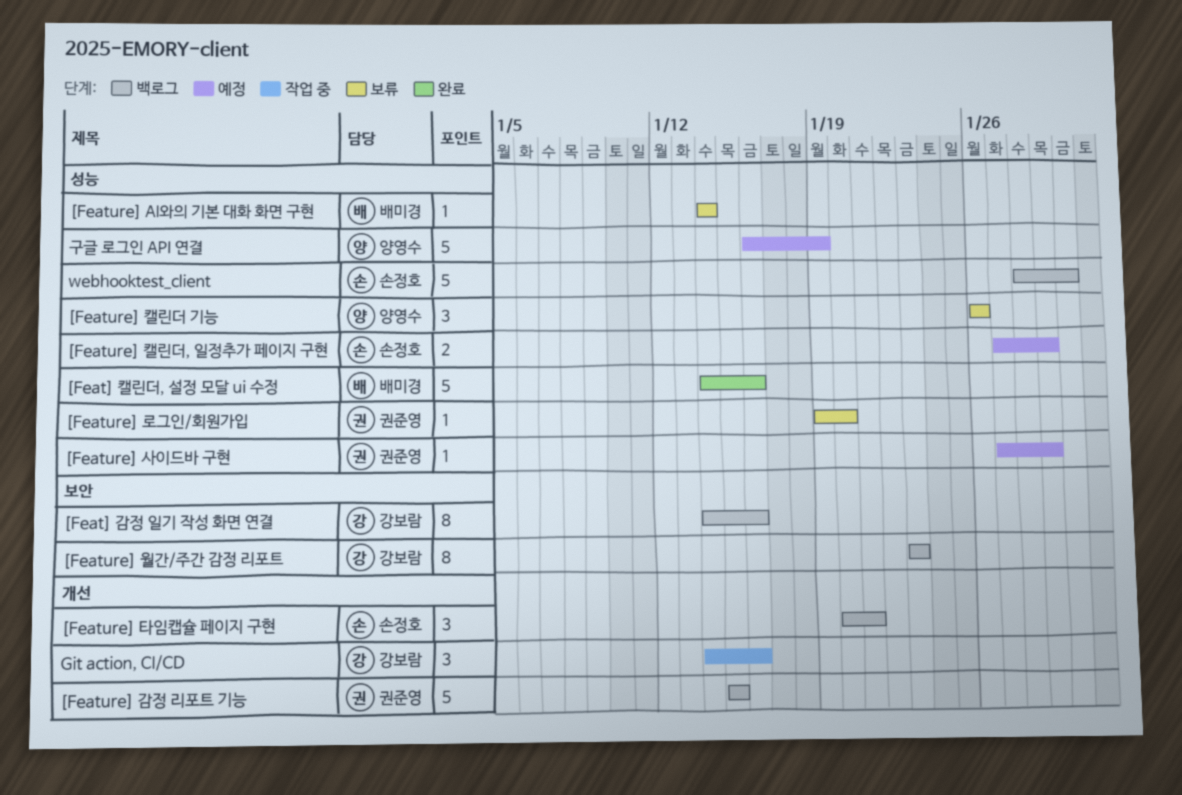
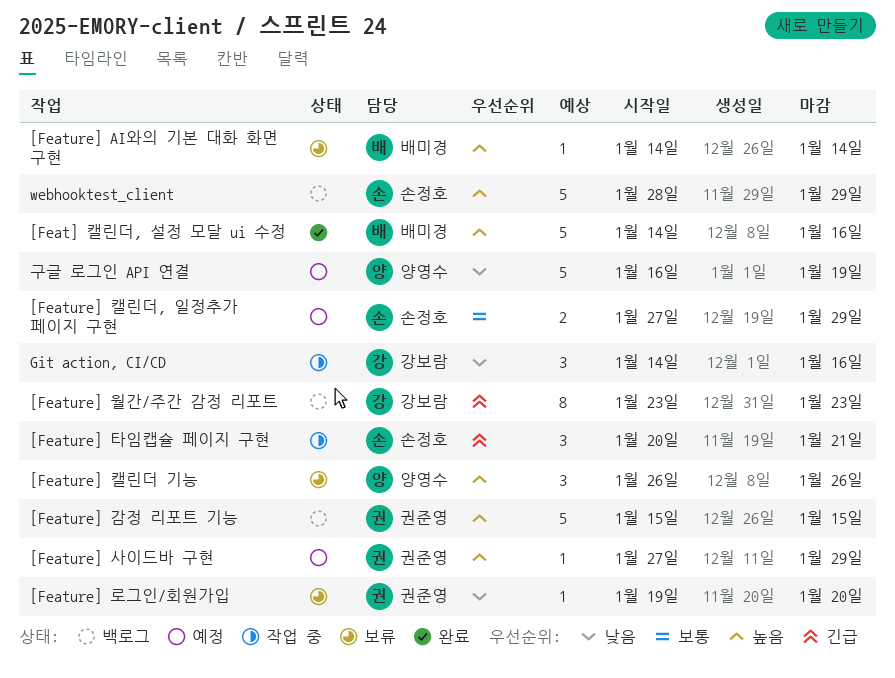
[Feat] 감정 일기 작성 화면 연결: present -> none
[Feature] 타임캡슐 페이지 구현, status: 백로그 -> 작업 중
webhooktest_client, due: Jan 30 -> Jan 29

